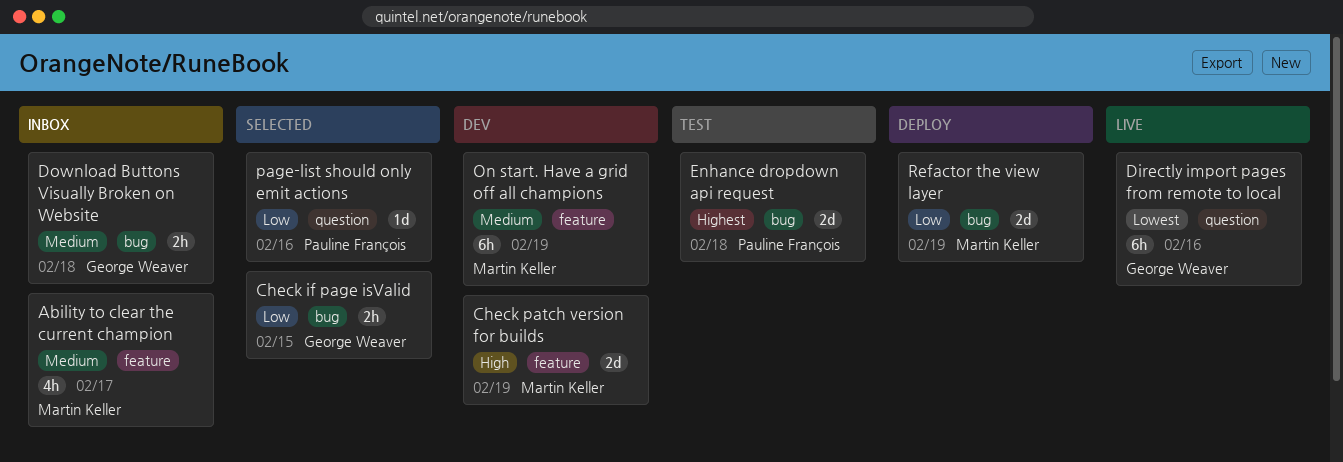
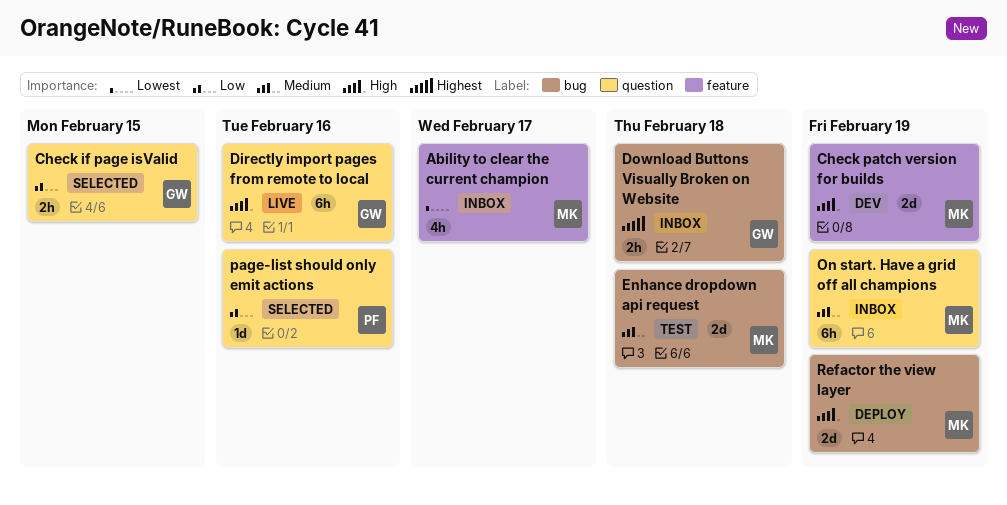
Ability to clear the current champion, priority: Medium -> Lowest
Check if page isValid, label: bug -> question
Directly import pages from remote to local, priority: Lowest -> High
Download Buttons Visually Broken on Website, priority: Medium -> Highest
Enhance dropdown api request, owner: Pauline François -> Martin Keller
Enhance dropdown api request, priority: Highest -> Medium
On start. Have a grid off all champions, status: Dev -> Inbox
On start. Have a grid off all champions, label: feature -> question
Refactor the view layer, priority: Low -> High

